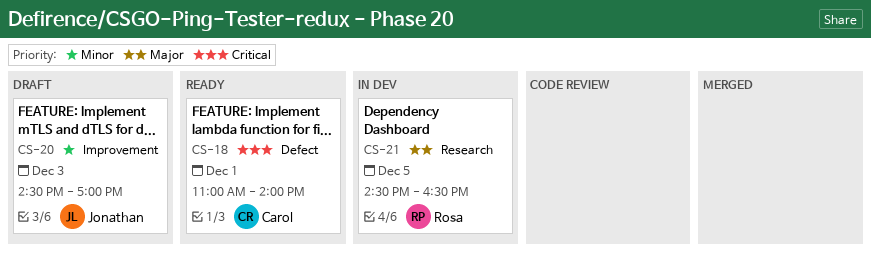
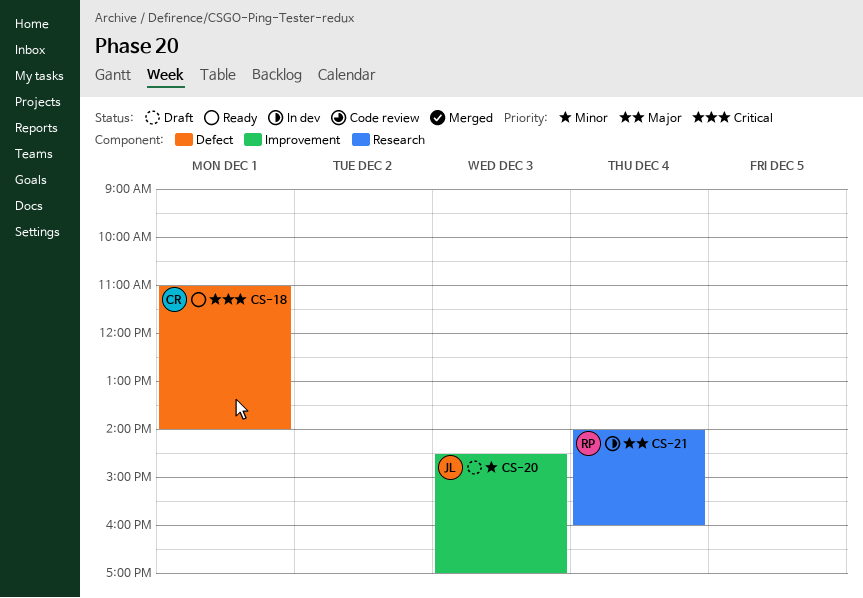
CS-21, day: Dec 5 -> Dec 4
CS-21, begins: 14:30 -> 14:00
CS-21, ends: 16:30 -> 16:00

